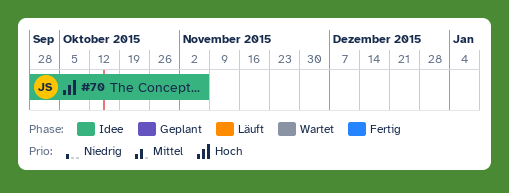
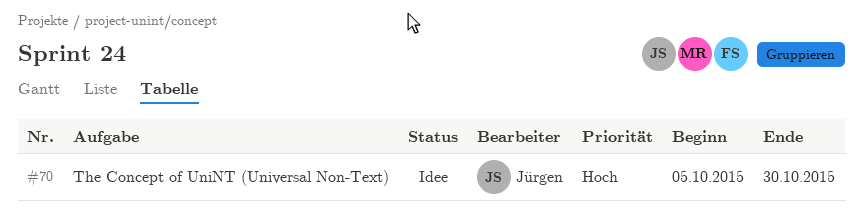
#70, start: Sep 28 -> Oct 5
#70, due: Nov 6 -> Oct 30

